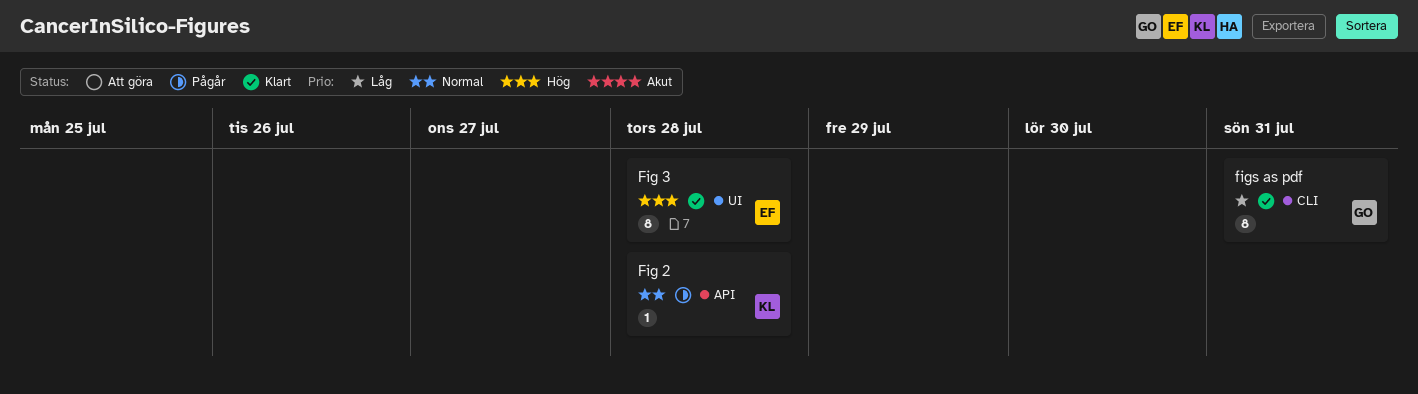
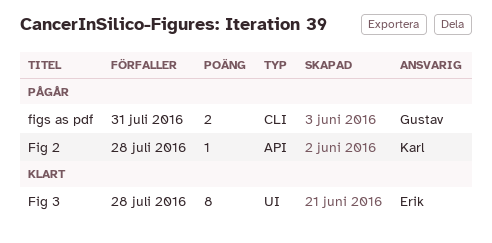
figs as pdf, status: Klart -> Pågår
figs as pdf, estimate: 8 -> 2

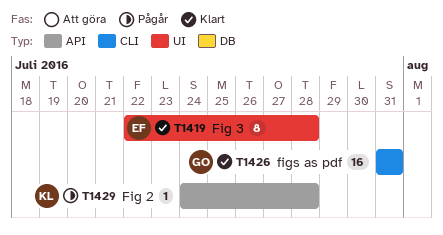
figs as pdf, status: Pågår -> Klart
figs as pdf, estimate: 2 -> 16

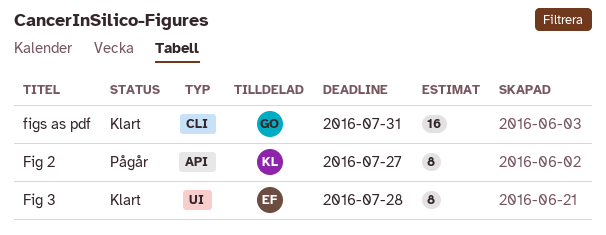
Fig 2, estimate: 1 -> 8
Fig 2, due: Jul 28 -> Jul 27

